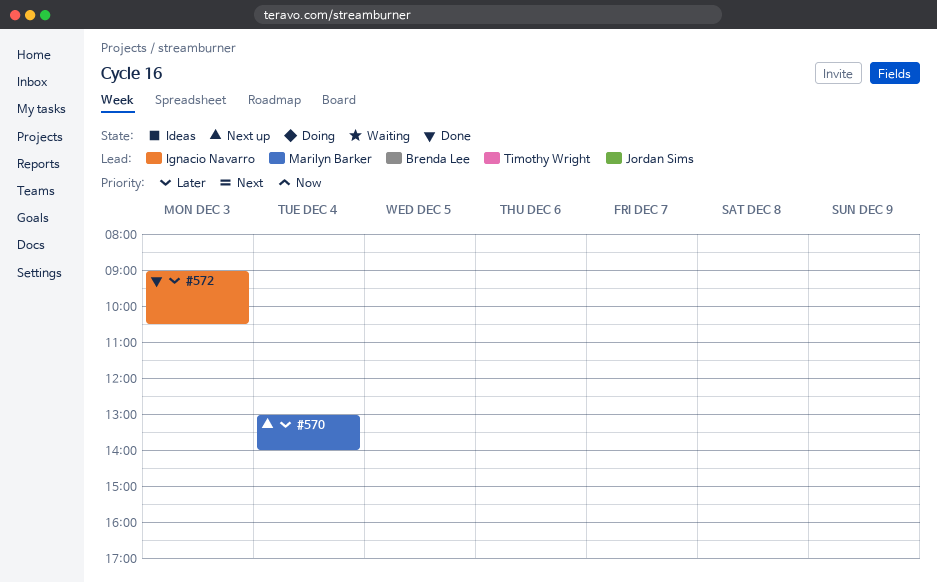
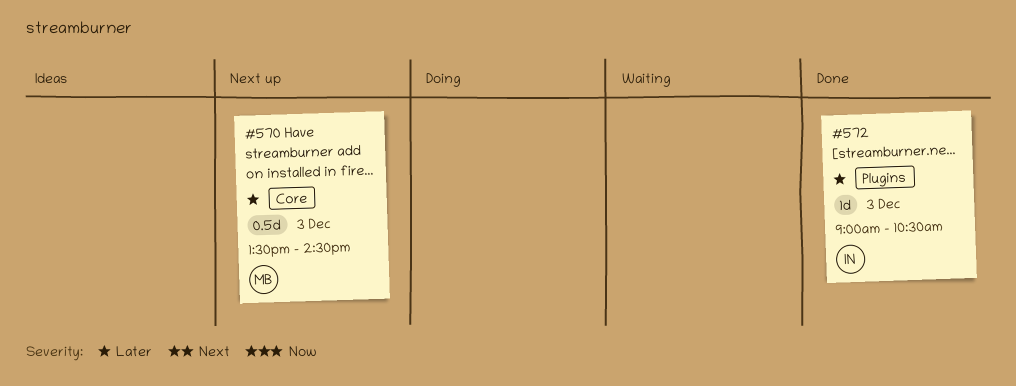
#570, day: Dec 4 -> Dec 3
#570, begins: 13:00 -> 13:30
#570, ends: 14:00 -> 14:30

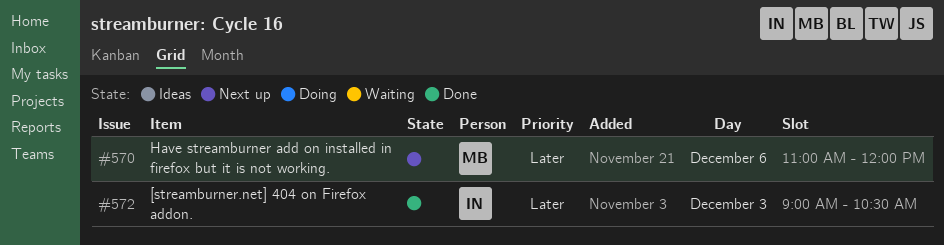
#570, day: Dec 3 -> Dec 6
#570, begins: 13:30 -> 11:00
#570, ends: 14:30 -> 12:00

